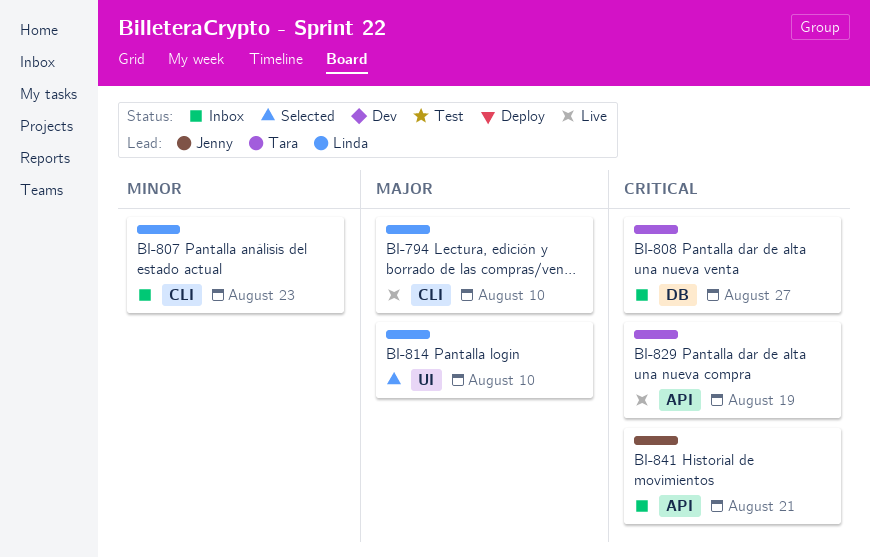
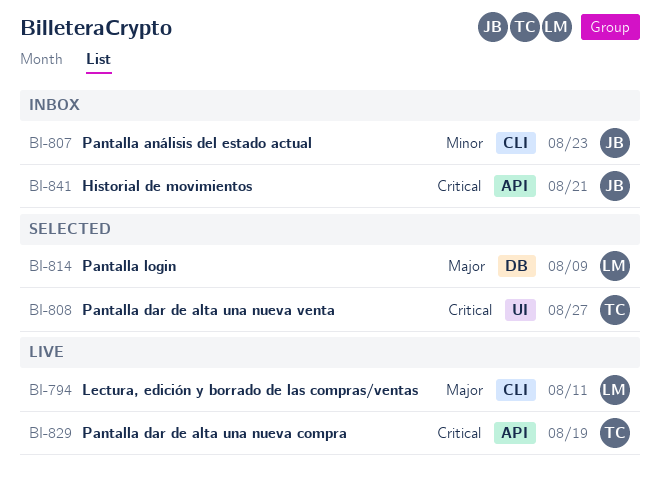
BI-794, due: Aug 10 -> Aug 11
BI-807, owner: Linda -> Jenny
BI-808, status: Inbox -> Selected
BI-808, label: DB -> UI
BI-814, label: UI -> DB
BI-814, due: Aug 10 -> Aug 9

